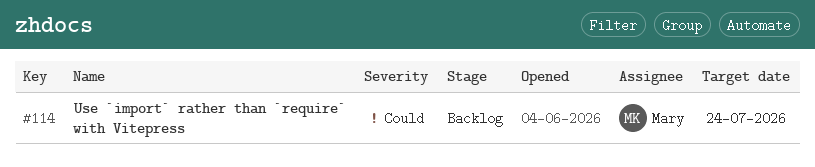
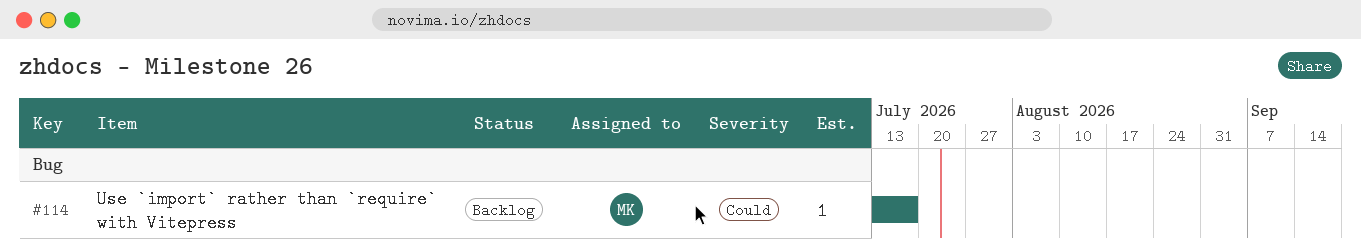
#114, due: Jul 24 -> Jul 17

